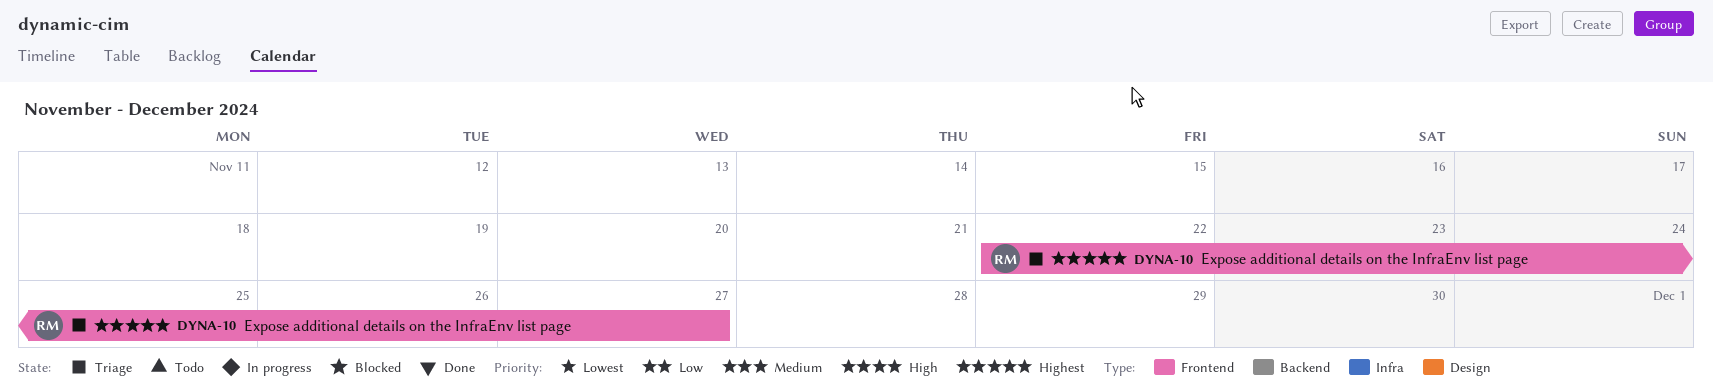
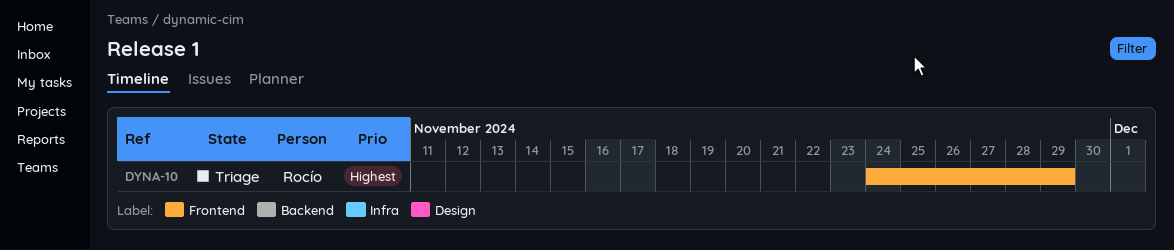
DYNA-10, start: Nov 22 -> Nov 24
DYNA-10, due: Nov 27 -> Nov 29

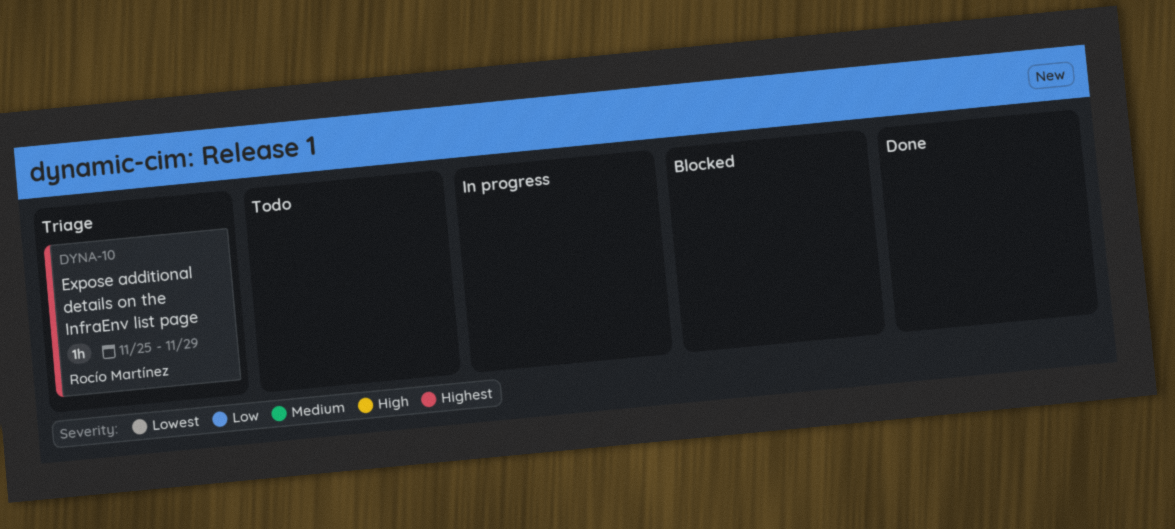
DYNA-10, start: Nov 24 -> Nov 25

